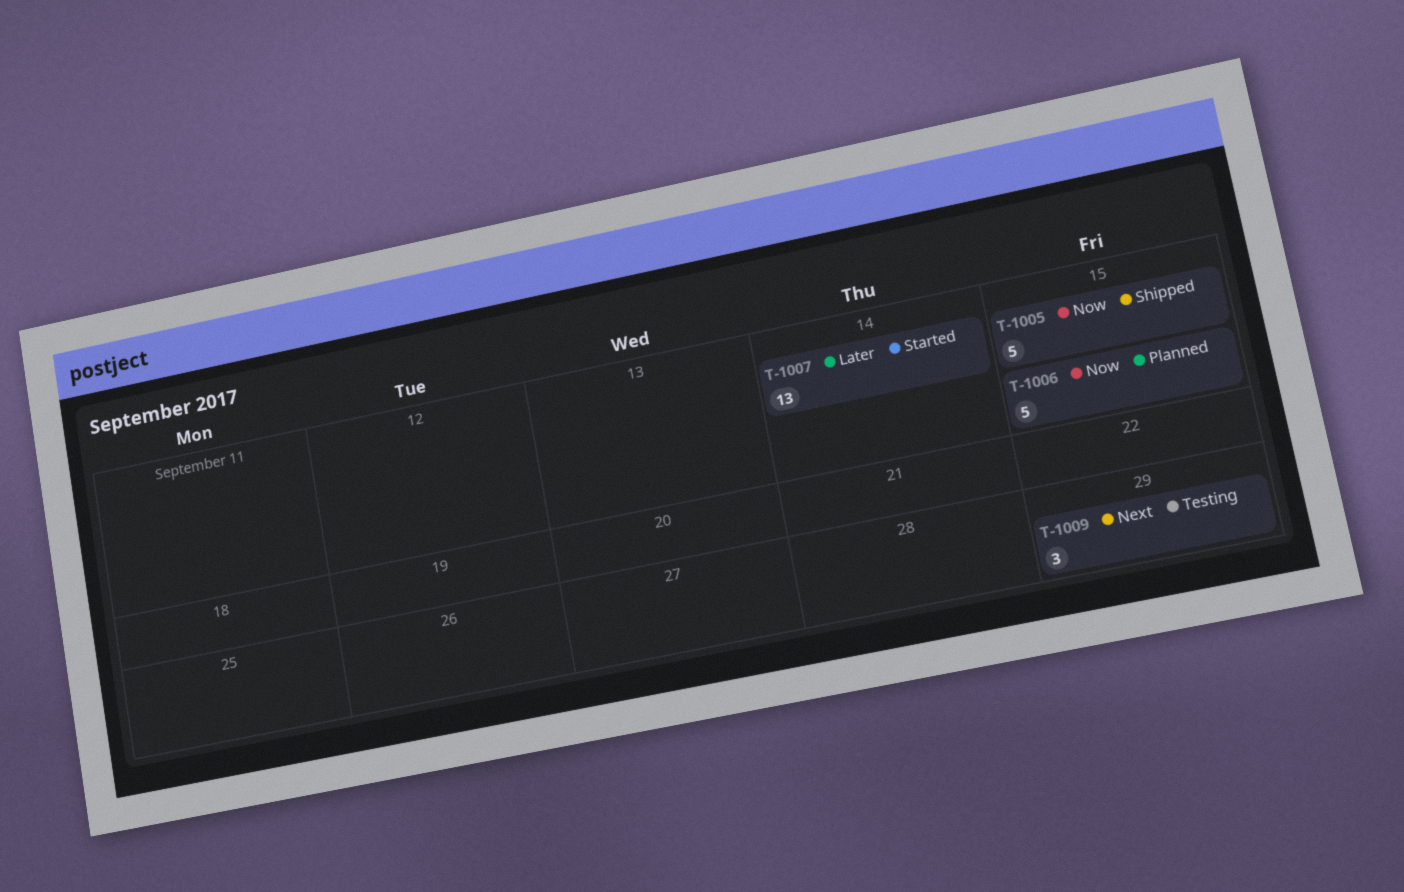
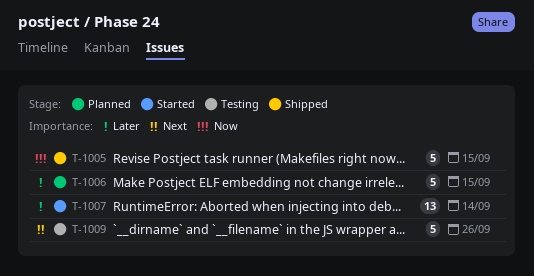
T-1006, priority: Now -> Later
T-1009, estimate: 3 -> 5
T-1009, due: Sep 29 -> Sep 26

